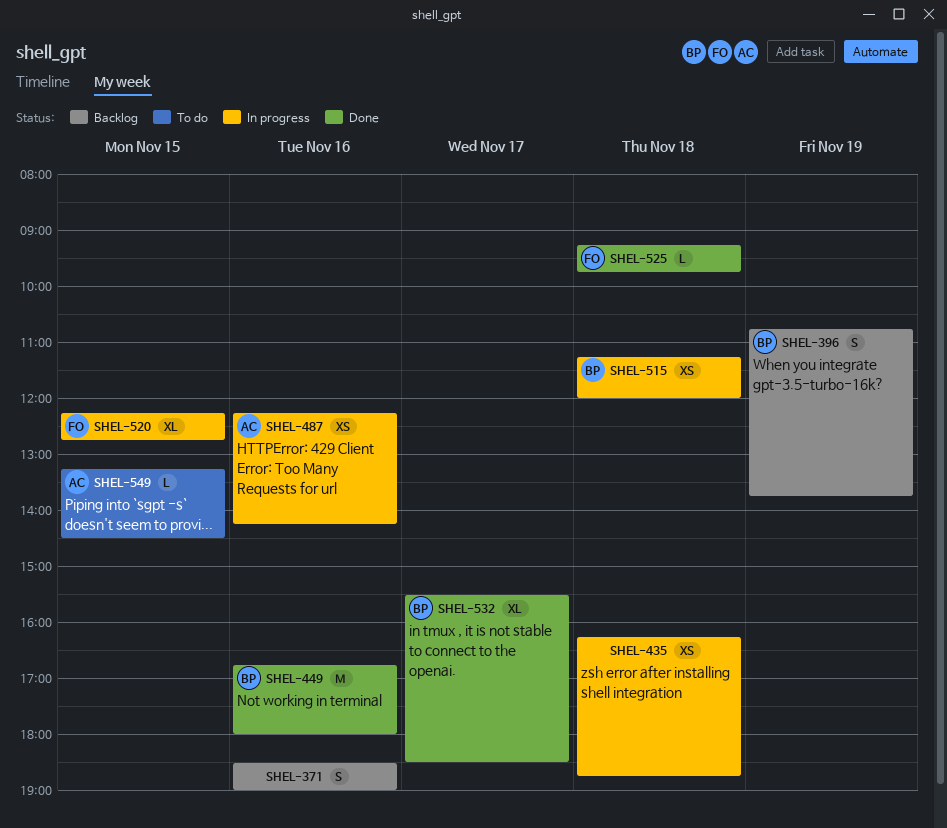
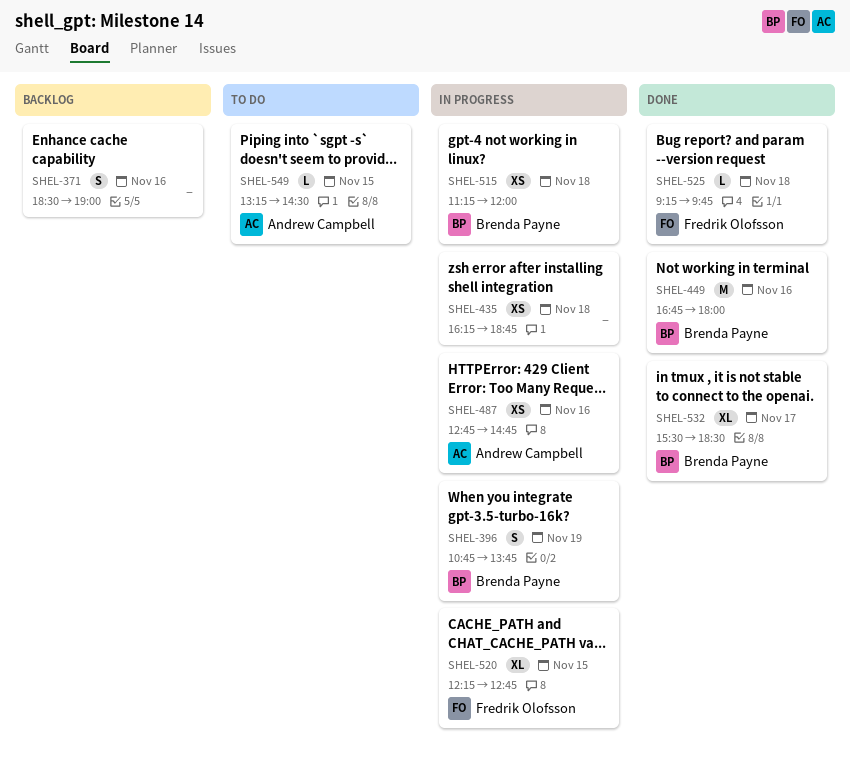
SHEL-396, status: Backlog -> In progress
SHEL-487, begins: 12:15 -> 12:45
SHEL-487, ends: 14:15 -> 14:45

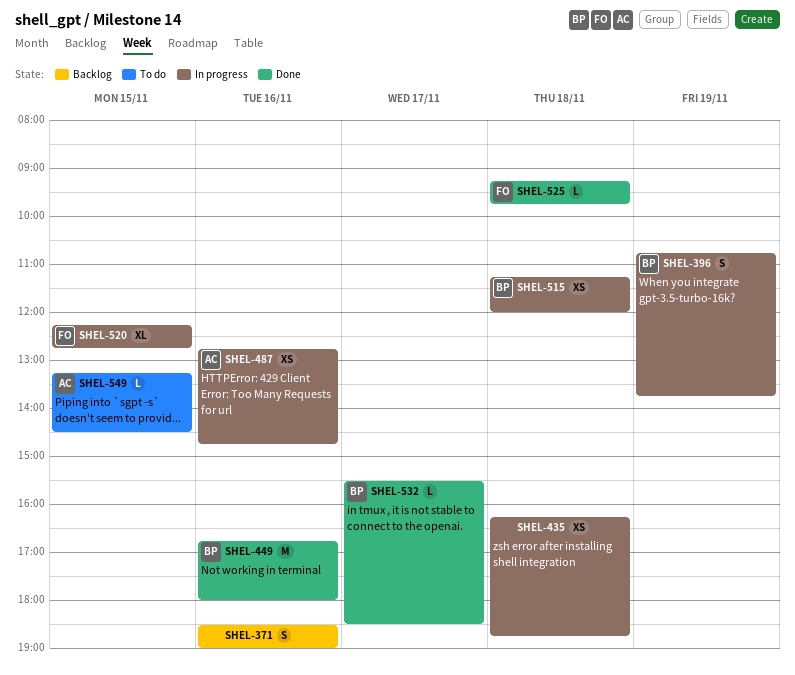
SHEL-532, estimate: XL -> L

